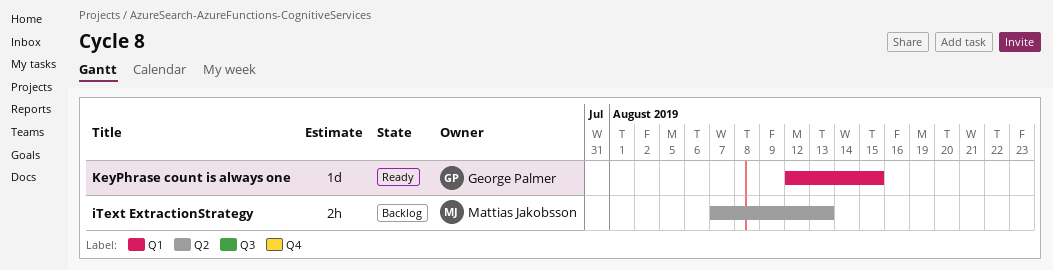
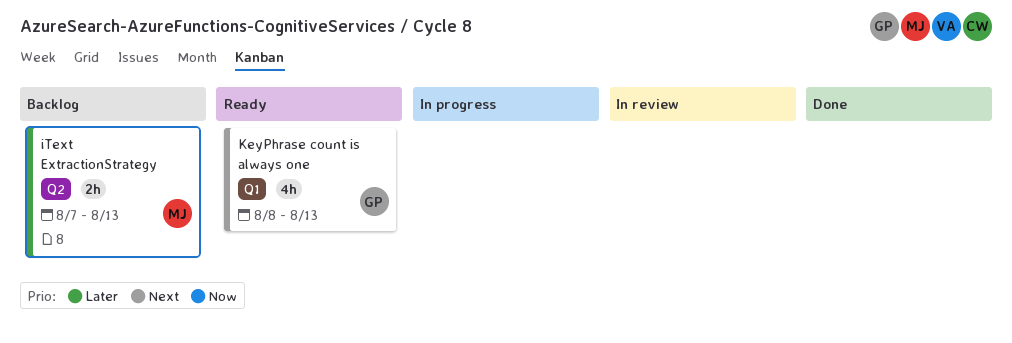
KeyPhrase count is always one, estimate: 1d -> 4h
KeyPhrase count is always one, start: Aug 12 -> Aug 8
KeyPhrase count is always one, due: Aug 15 -> Aug 13

